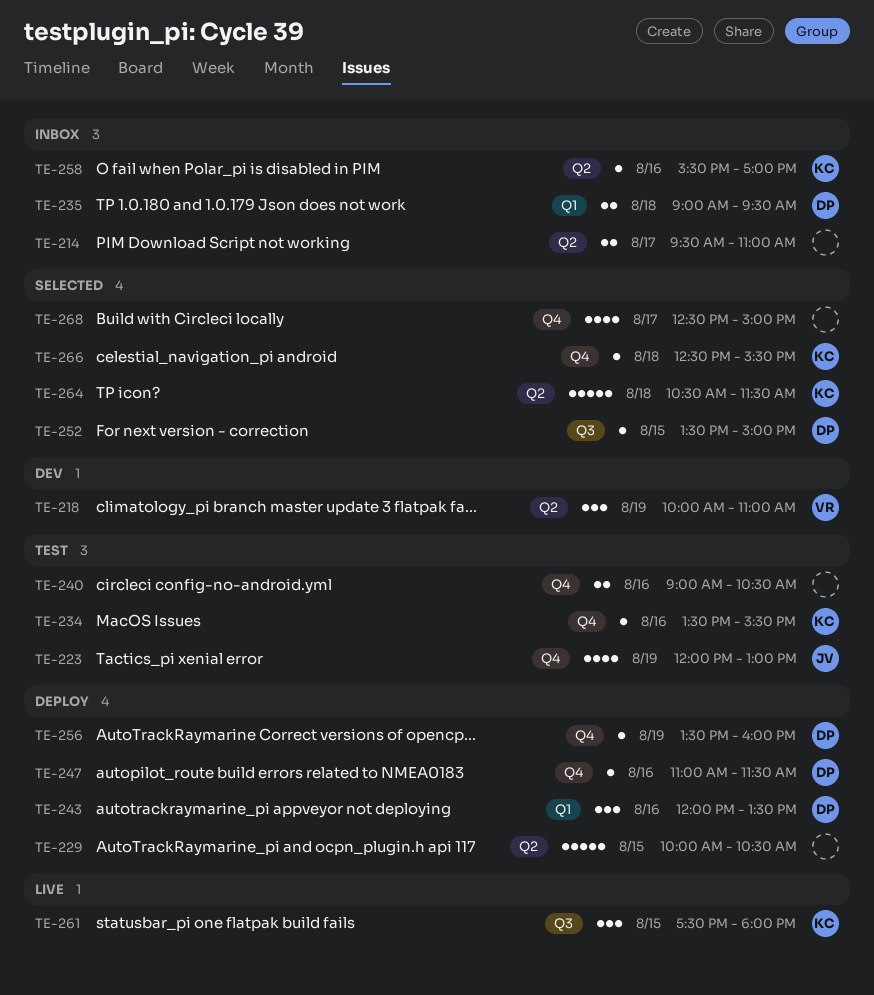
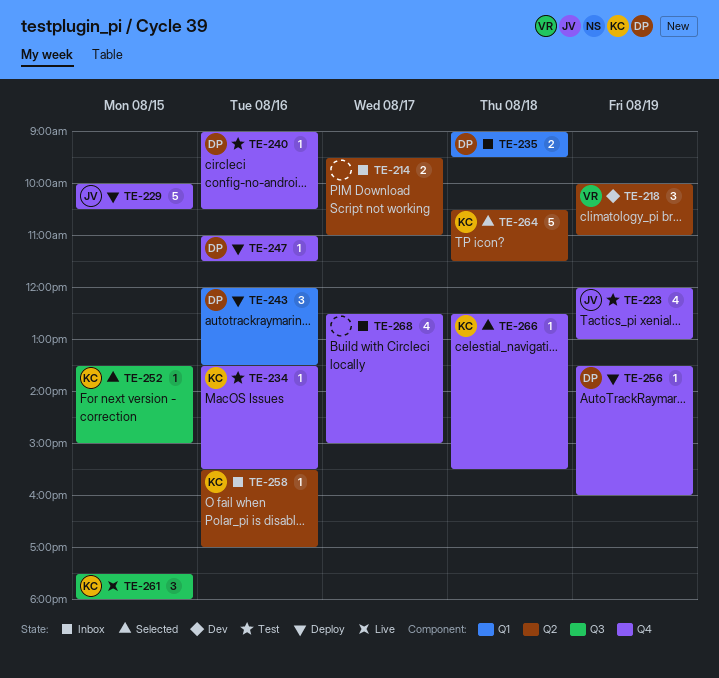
TE-229, owner: none -> JV
TE-229, label: Q2 -> Q4
TE-240, owner: none -> DP
TE-240, estimate: 2 -> 1
TE-252, owner: DP -> KC
TE-268, status: Selected -> Inbox

